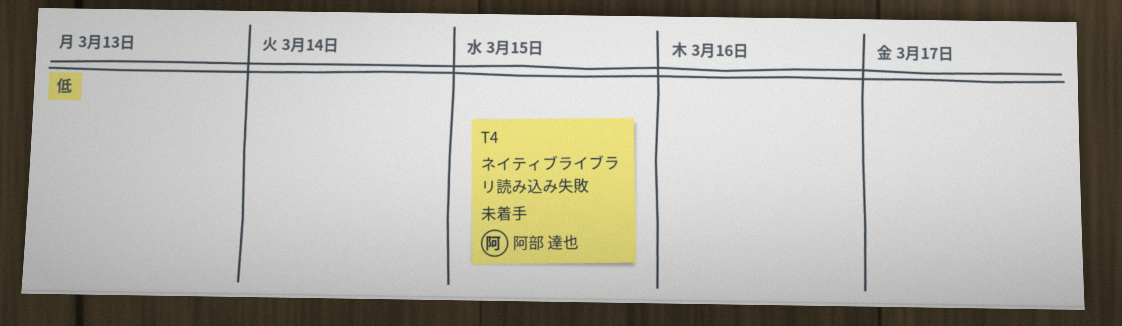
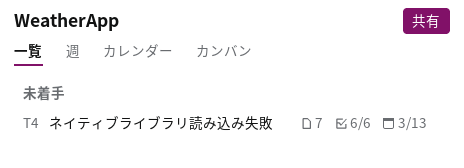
T4, due: Mar 15 -> Mar 13

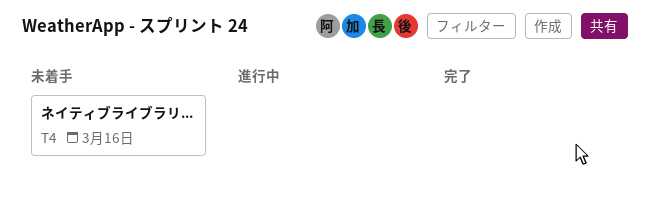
T4, due: Mar 13 -> Mar 16

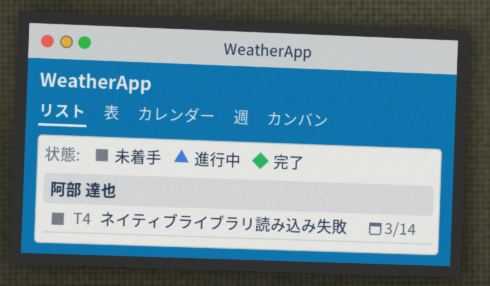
T4, due: Mar 16 -> Mar 14

